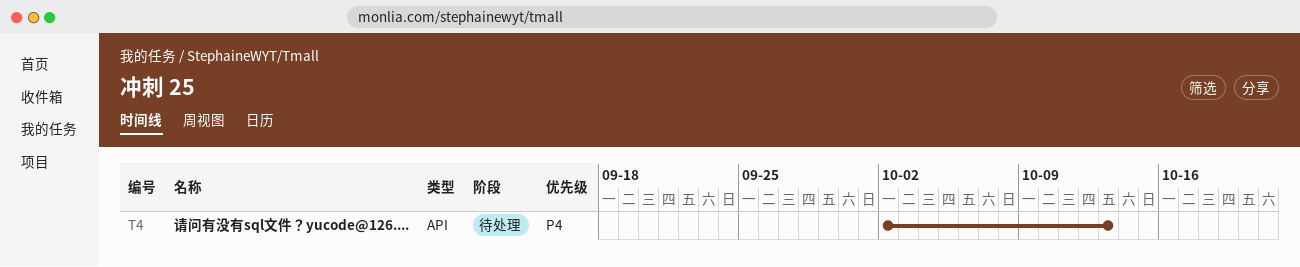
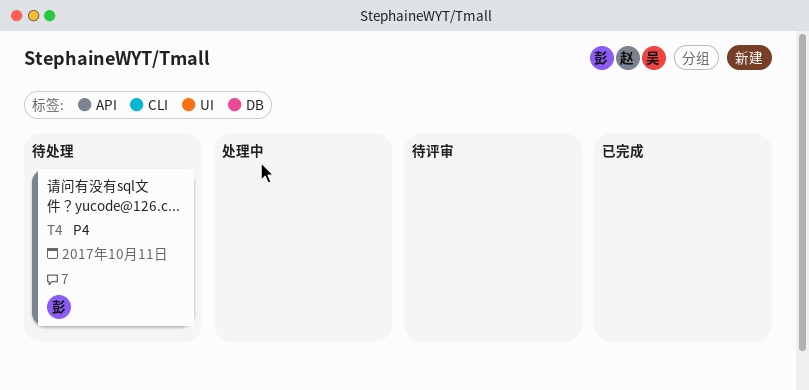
T4, due: Oct 13 -> Oct 11

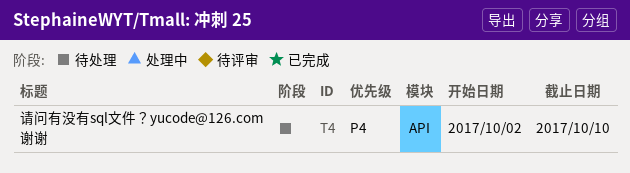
T4, due: Oct 11 -> Oct 10

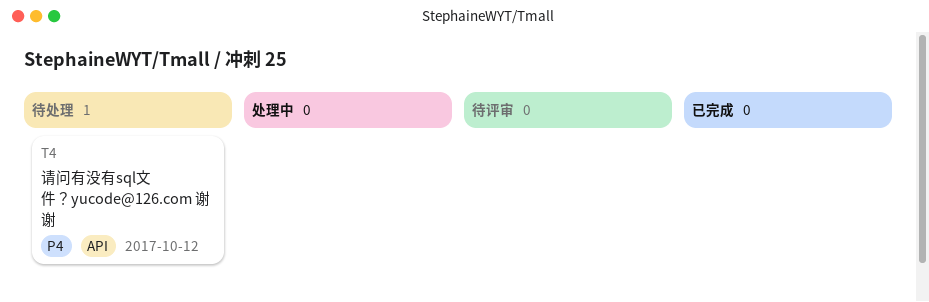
T4, due: Oct 10 -> Oct 12

